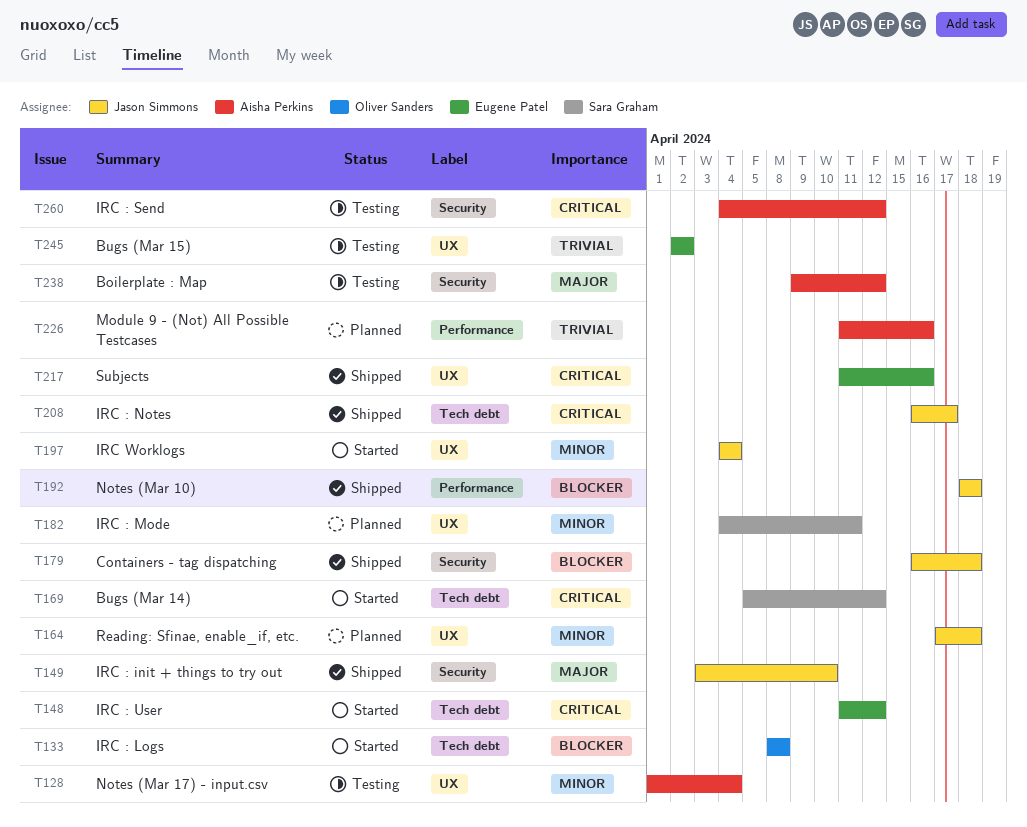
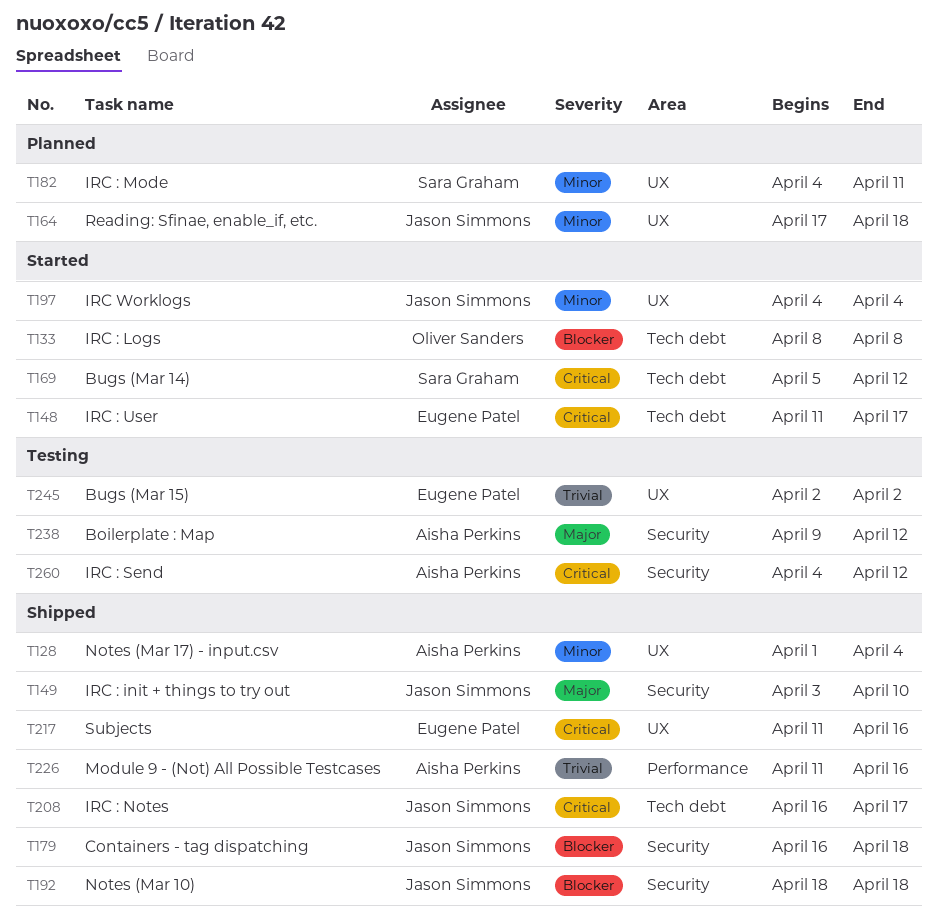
T128, status: Testing -> Shipped
T148, due: Apr 12 -> Apr 17
T192, label: Performance -> Security
T226, status: Planned -> Shipped

